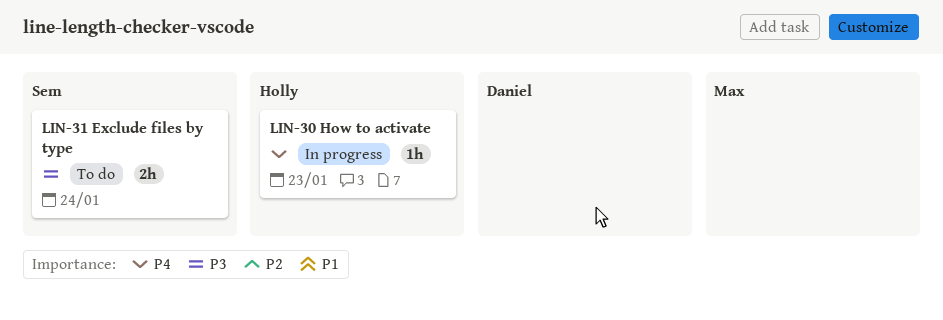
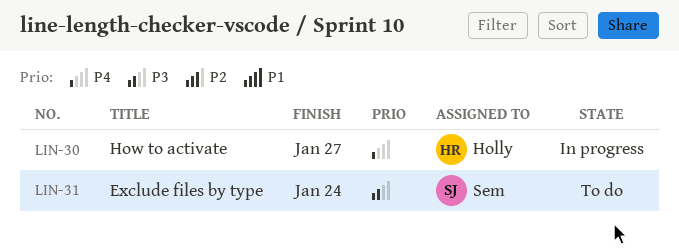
LIN-30, due: Jan 23 -> Jan 27

